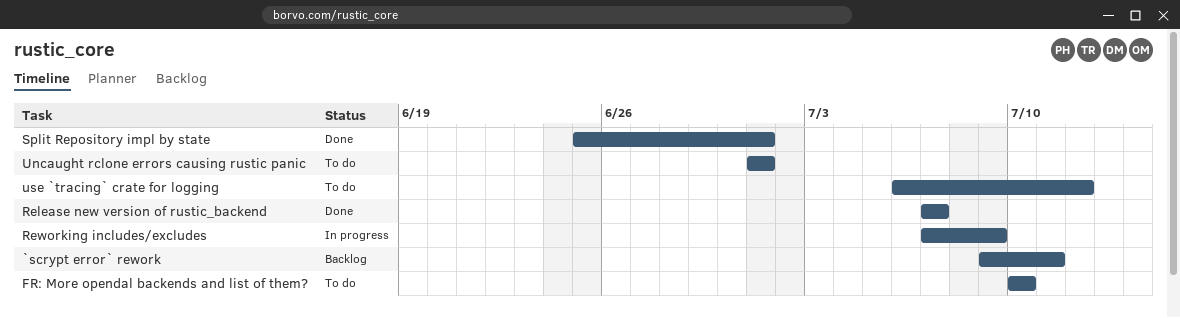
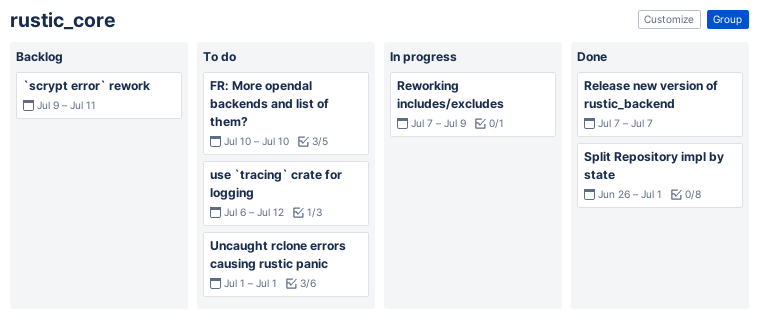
Split Repository impl by state, start: Jun 25 -> Jun 26

